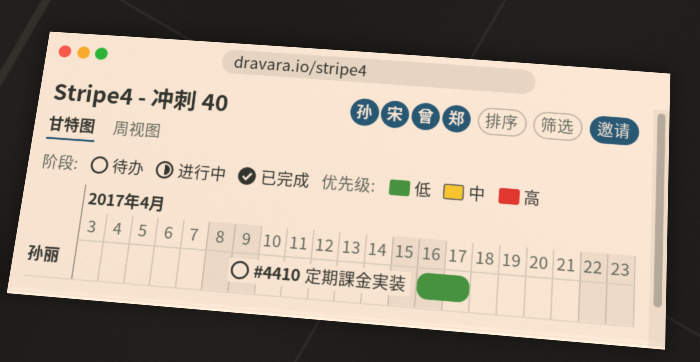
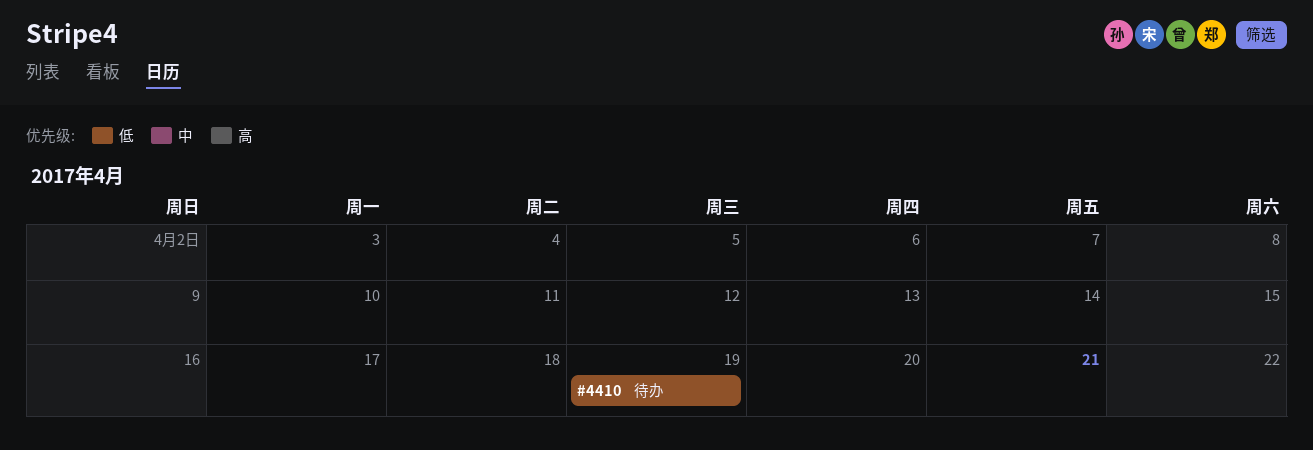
#4410, due: Apr 17 -> Apr 19

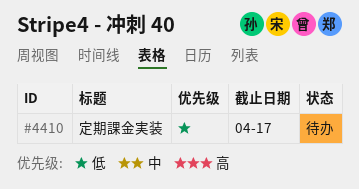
#4410, due: Apr 19 -> Apr 17

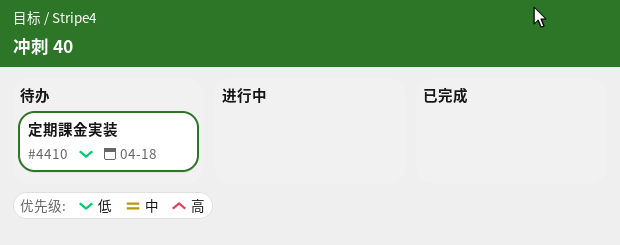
#4410, due: Apr 17 -> Apr 18

